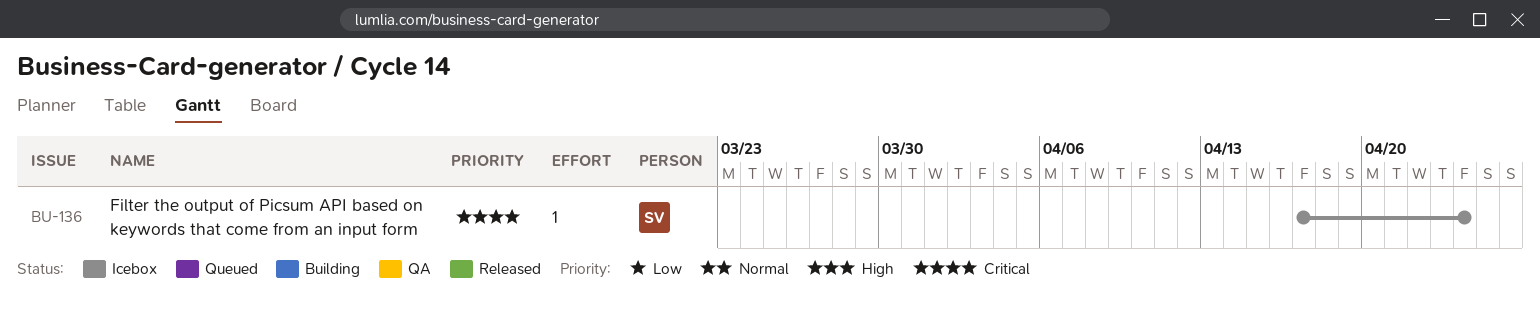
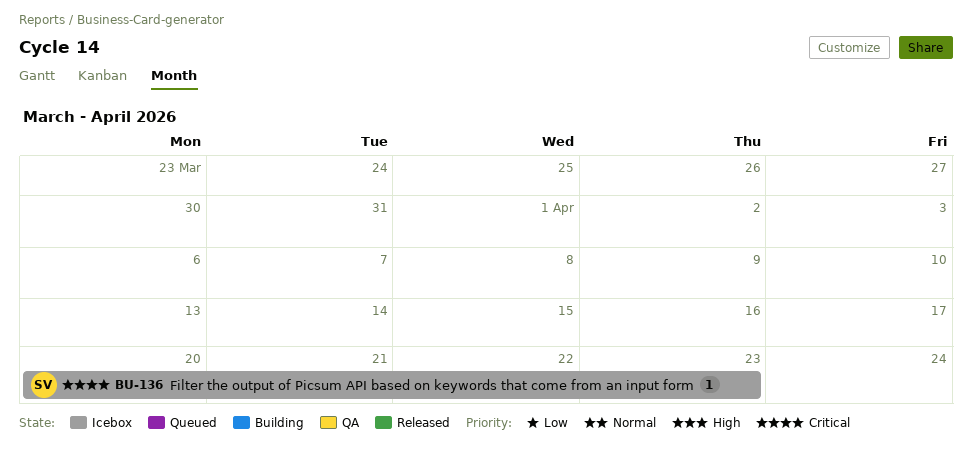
BU-136, start: Apr 17 -> Apr 20
BU-136, due: Apr 24 -> Apr 23

